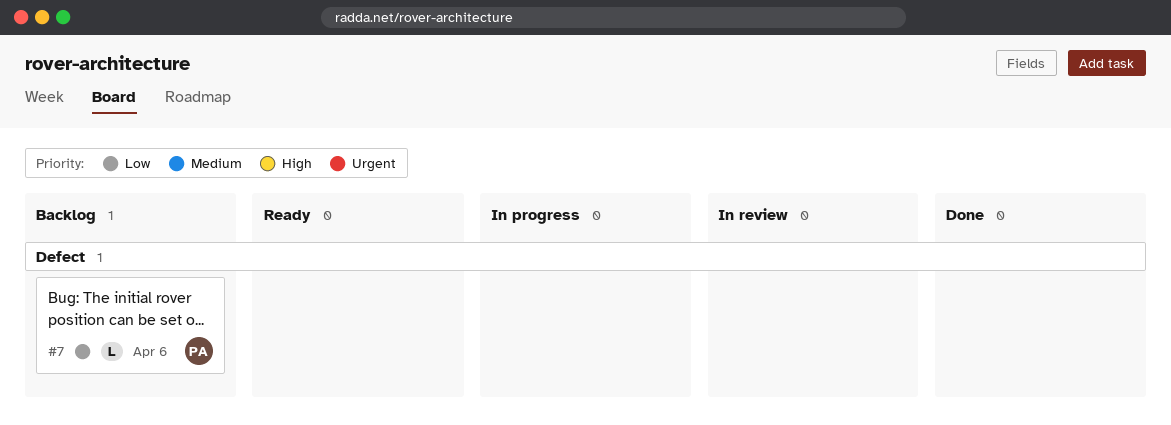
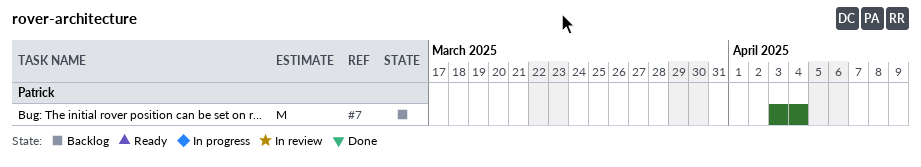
#7, estimate: L -> M
#7, due: Apr 6 -> Apr 4

